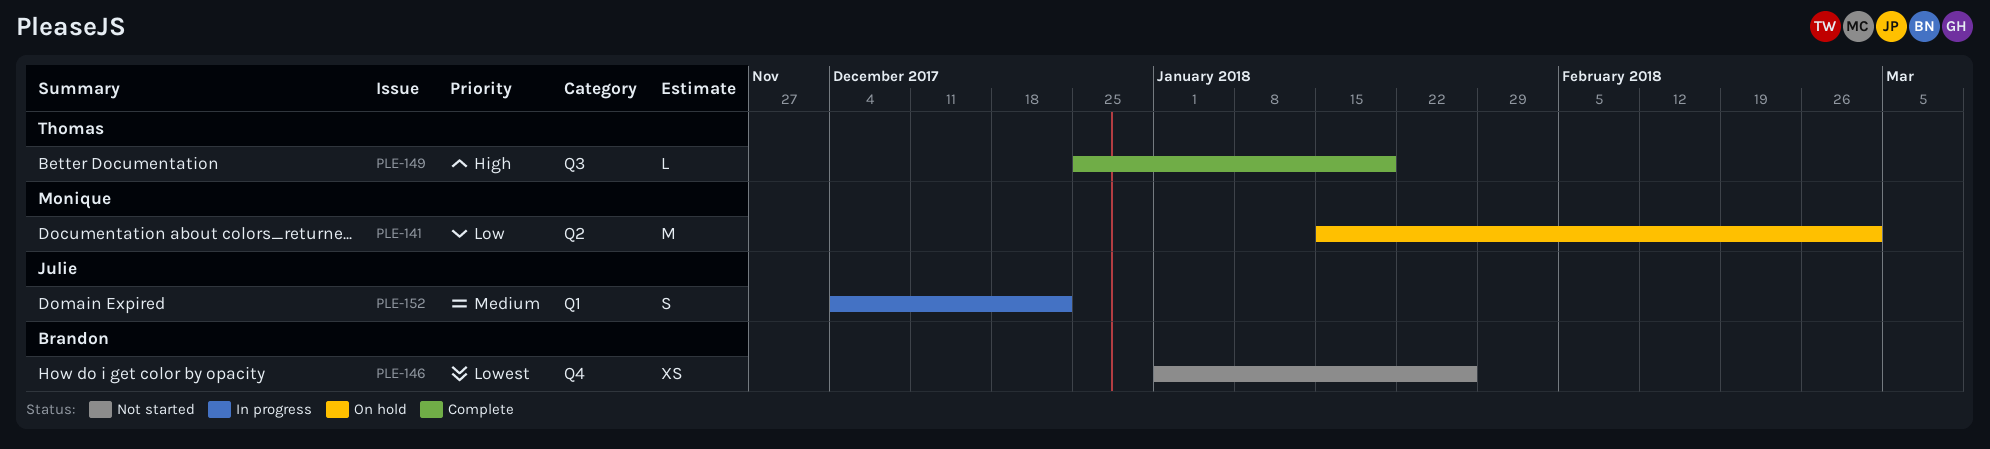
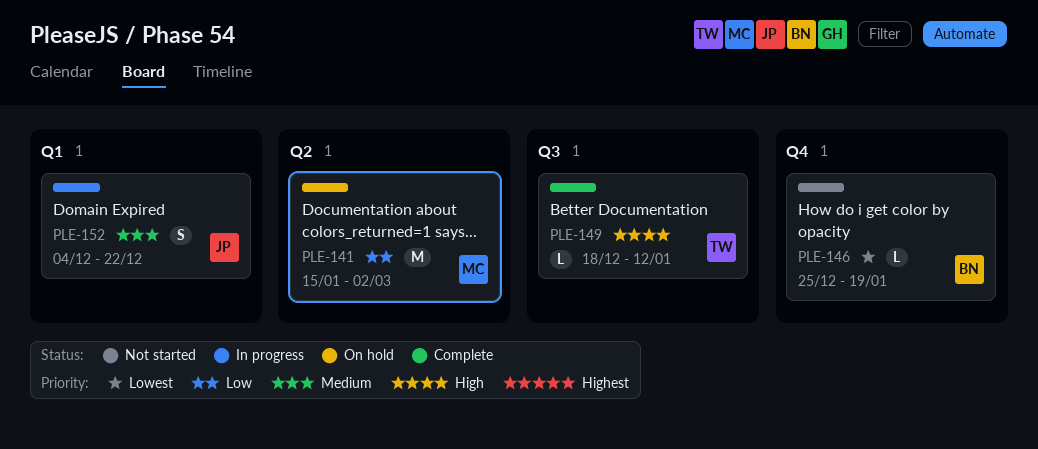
PLE-146, estimate: XS -> L
PLE-146, start: Jan 1 -> Dec 25
PLE-146, due: Jan 26 -> Jan 19
PLE-149, start: Dec 25 -> Dec 18
PLE-149, due: Jan 19 -> Jan 12

